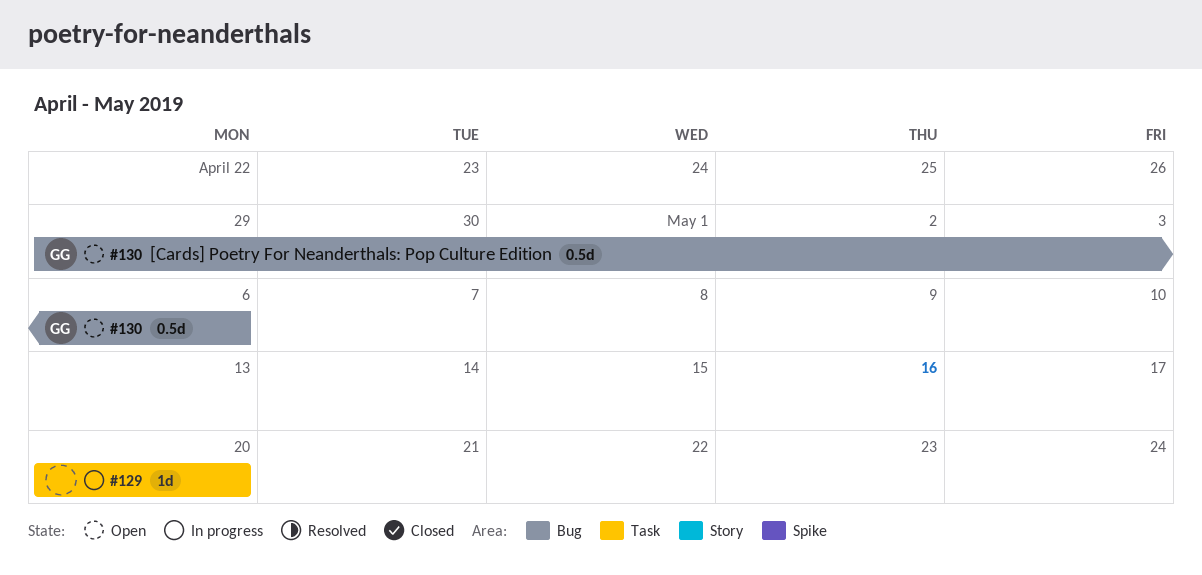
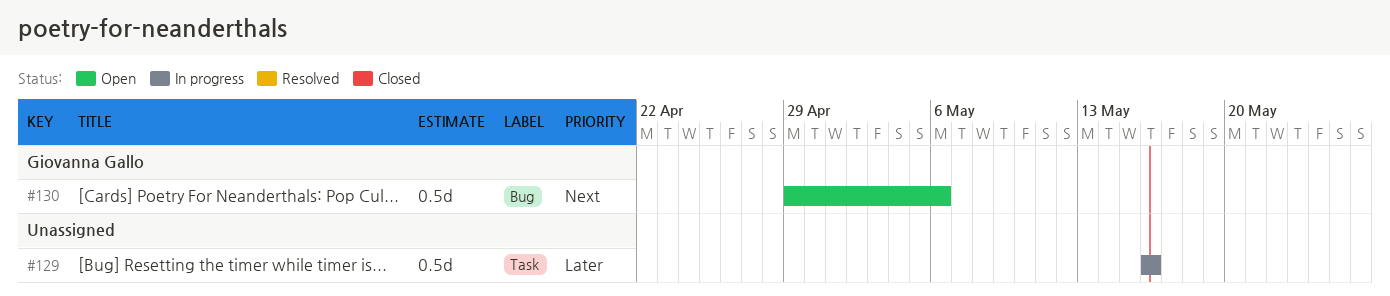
#129, estimate: 1d -> 0.5d
#129, start: May 20 -> May 16
#129, due: May 20 -> May 16

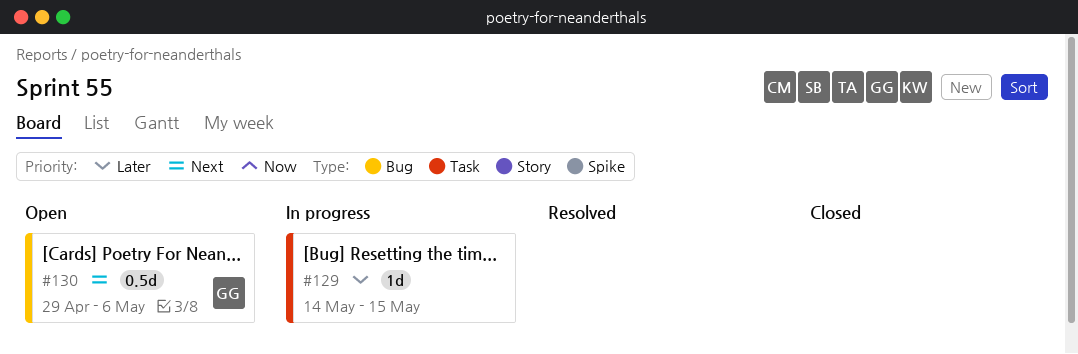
#129, estimate: 0.5d -> 1d
#129, start: May 16 -> May 14
#129, due: May 16 -> May 15

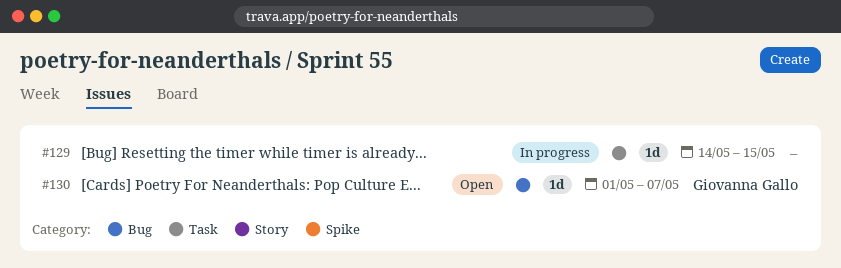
#130, estimate: 0.5d -> 1d
#130, start: Apr 29 -> May 1
#130, due: May 6 -> May 7

